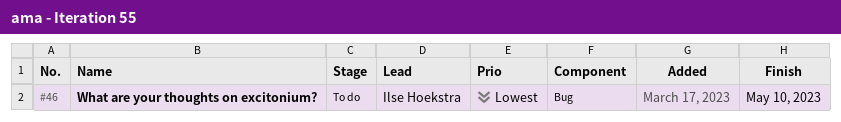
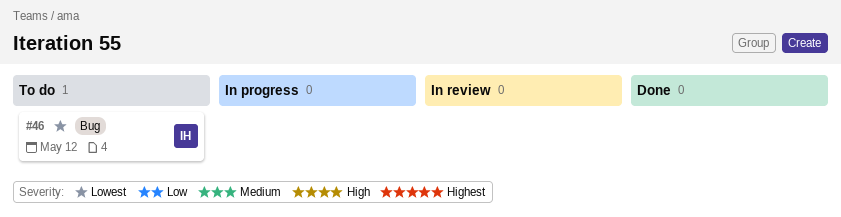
#46, due: May 10 -> May 12

